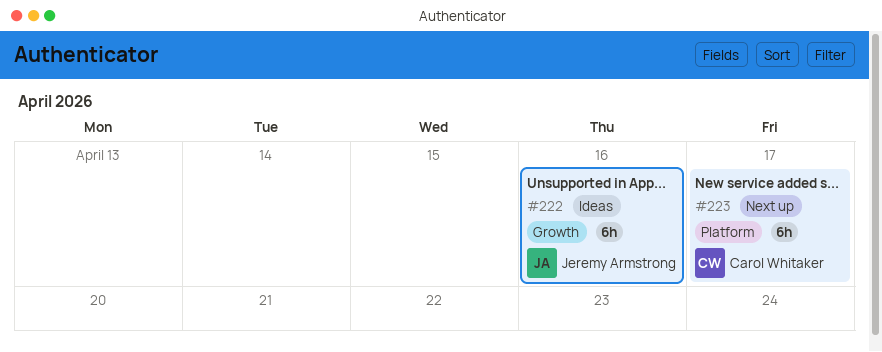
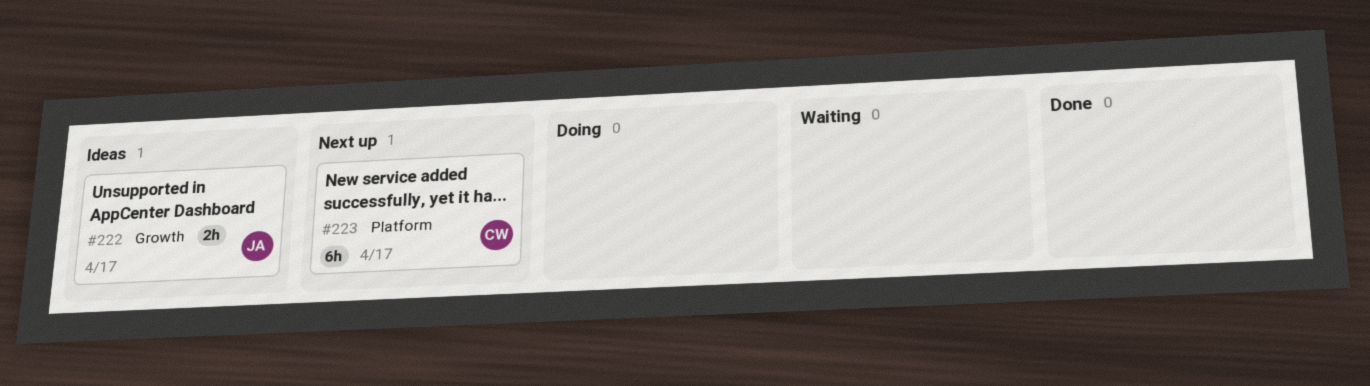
#222, estimate: 6h -> 2h
#222, due: Apr 16 -> Apr 17

